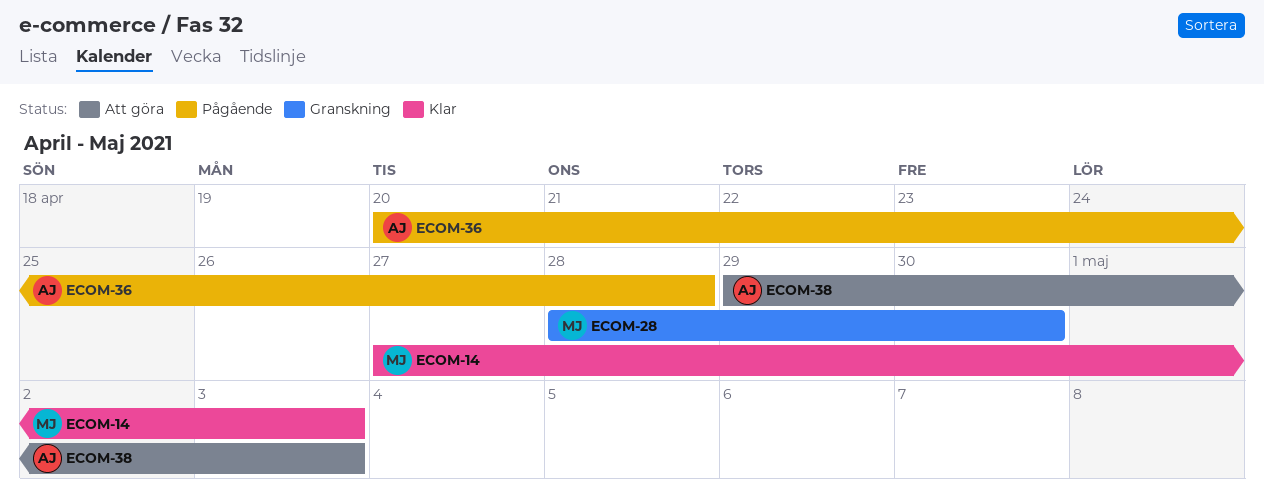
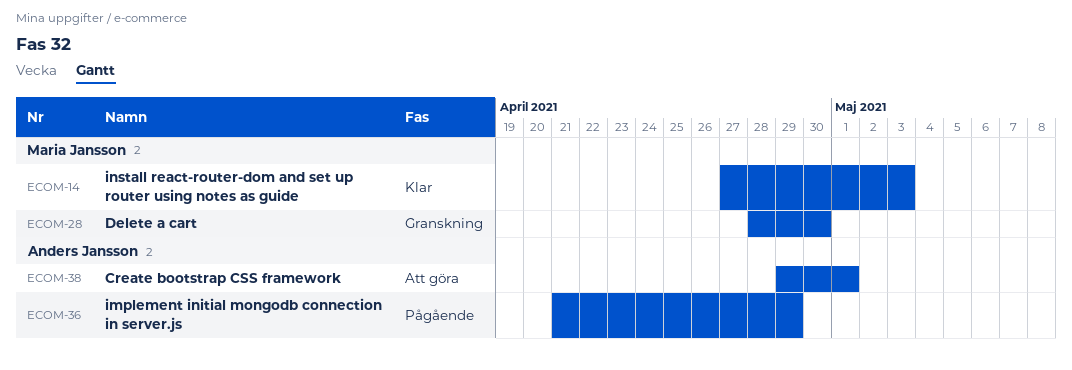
ECOM-36, start: Apr 20 -> Apr 21
ECOM-36, due: Apr 28 -> Apr 29
ECOM-38, due: May 3 -> May 1

